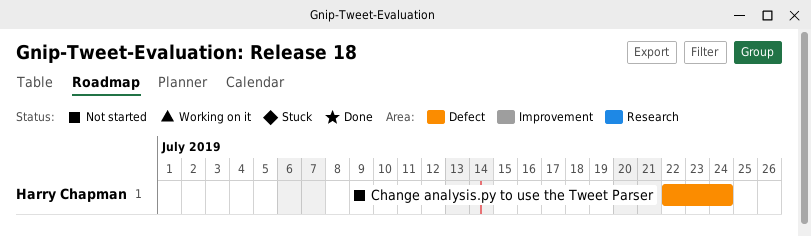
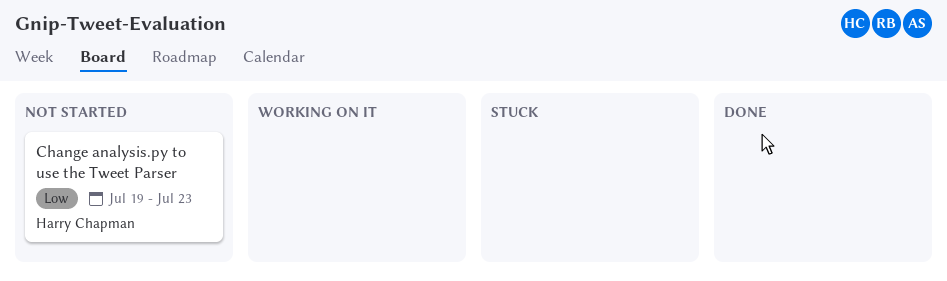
Change analysis.py to use the Tweet Parser, start: Jul 22 -> Jul 19
Change analysis.py to use the Tweet Parser, due: Jul 24 -> Jul 23

